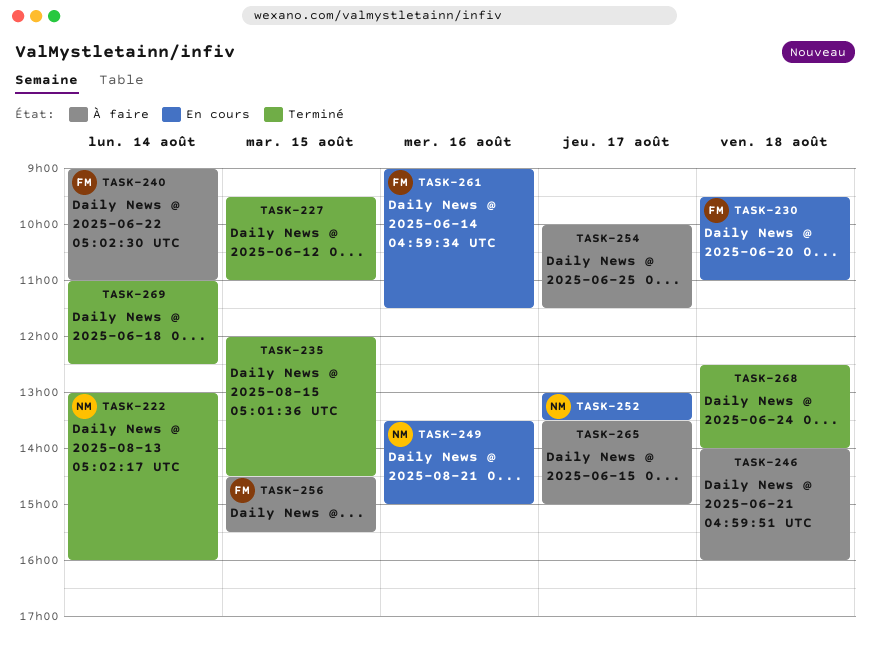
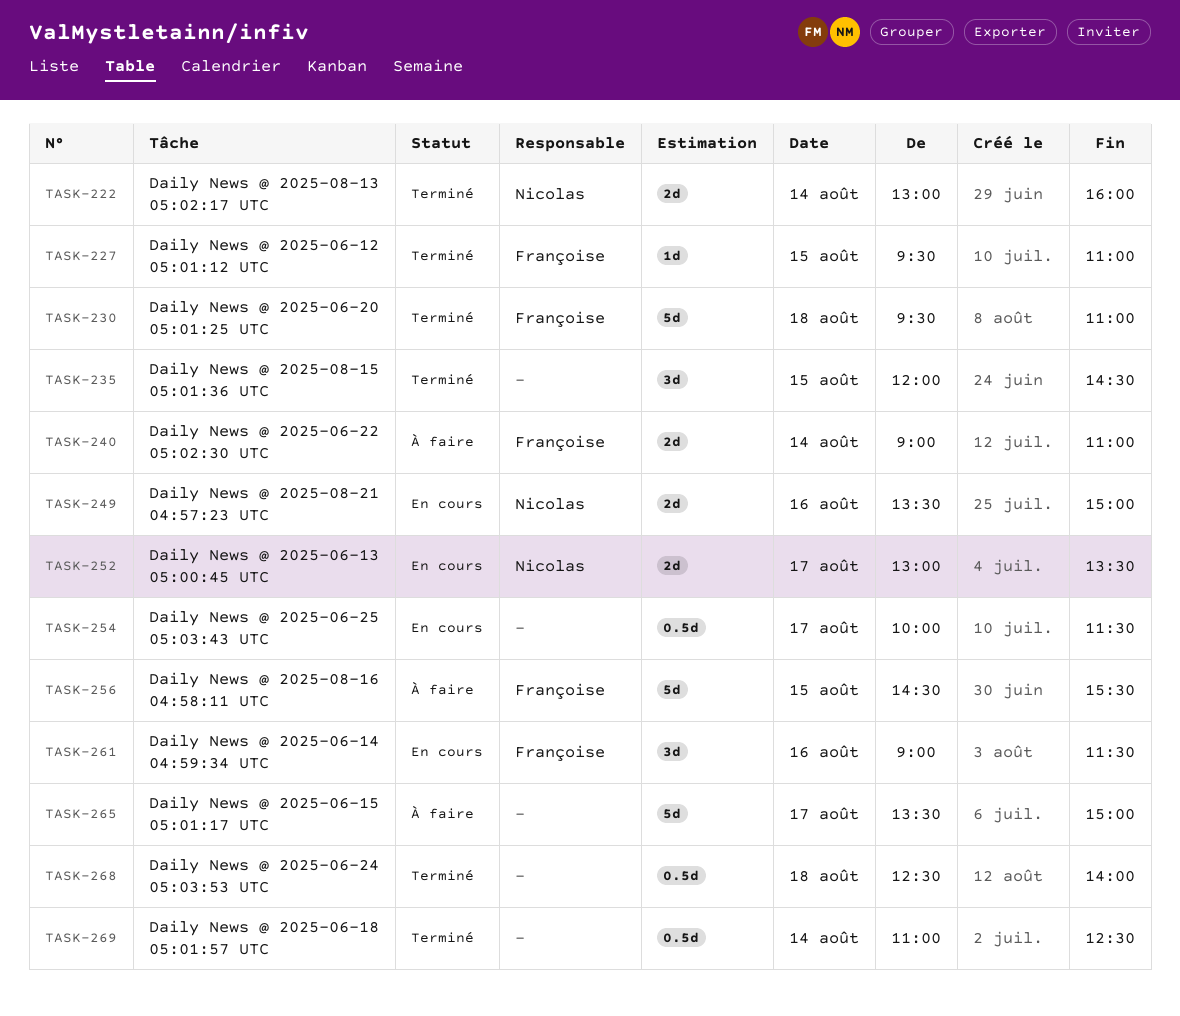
TASK-227, owner: none -> Françoise
TASK-230, status: En cours -> Terminé
TASK-246: present -> none
TASK-254, status: À faire -> En cours

